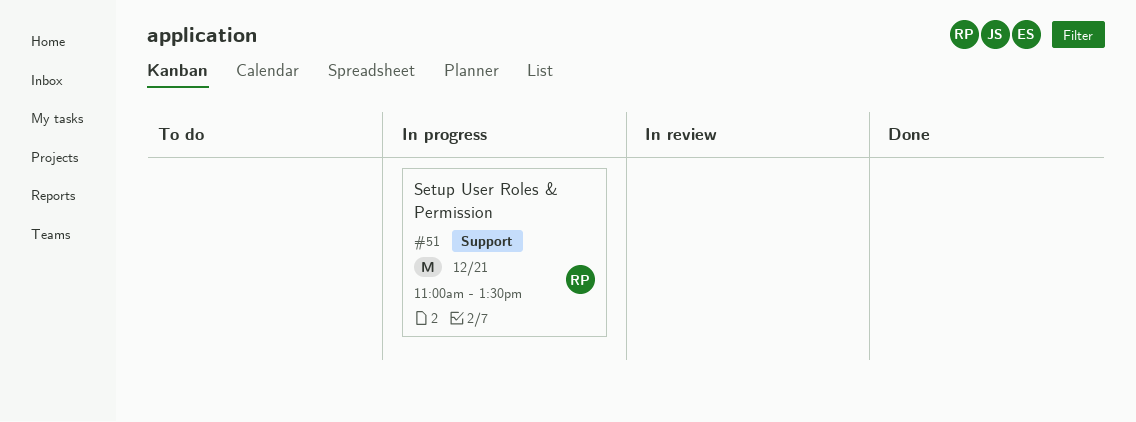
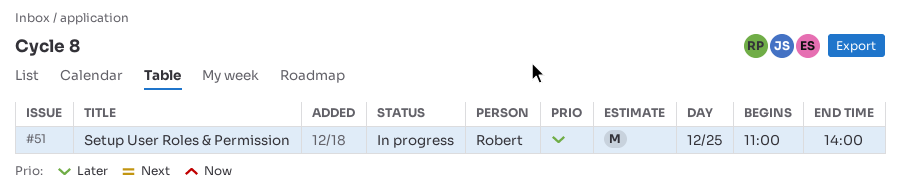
#51, day: Dec 21 -> Dec 25
#51, ends: 13:30 -> 14:00

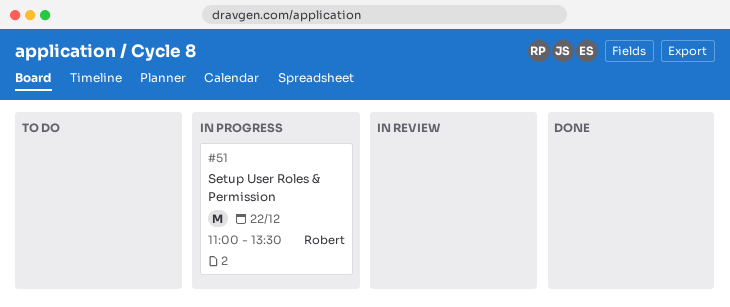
#51, day: Dec 25 -> Dec 22
#51, ends: 14:00 -> 13:30

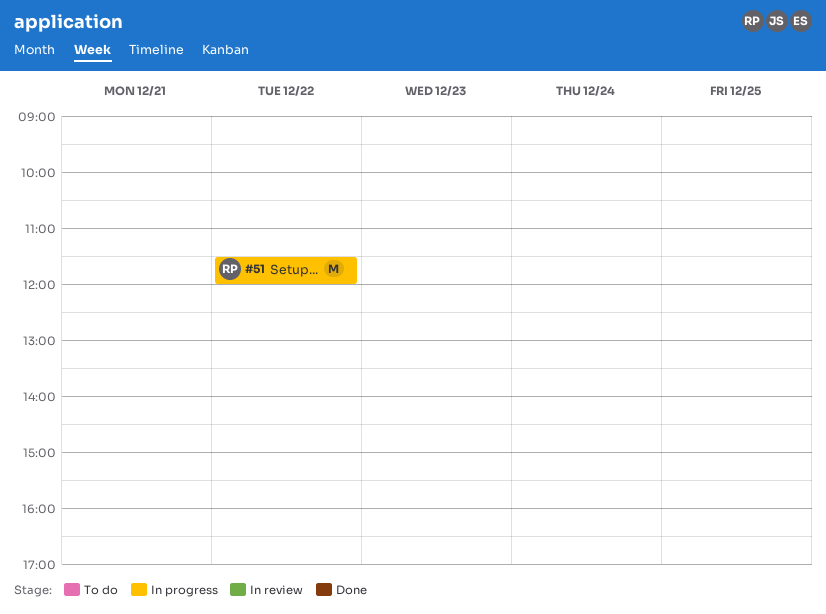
#51, begins: 11:00 -> 11:30
#51, ends: 13:30 -> 12:00

